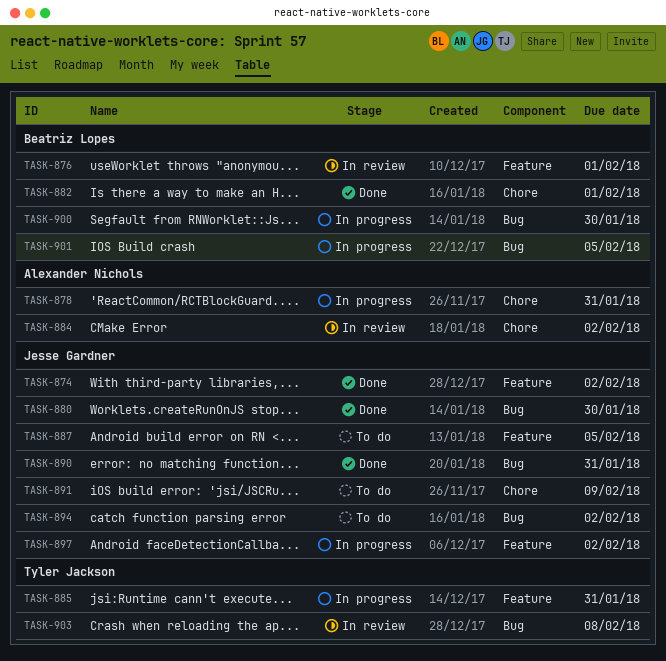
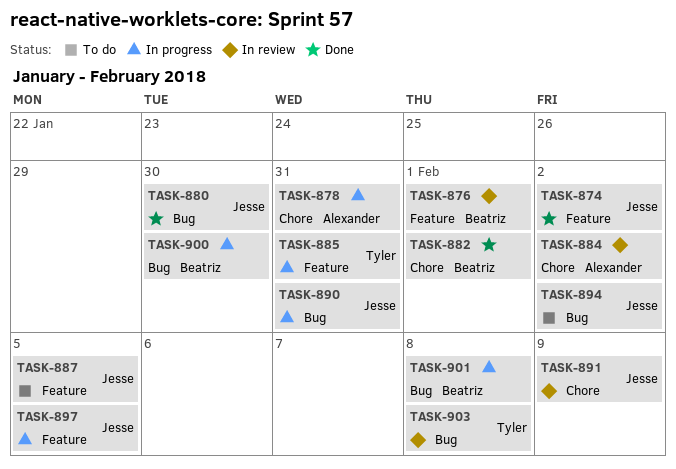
TASK-890, status: Done -> In progress
TASK-891, status: To do -> In review
TASK-897, due: Feb 2 -> Feb 5
TASK-901, due: Feb 5 -> Feb 8

